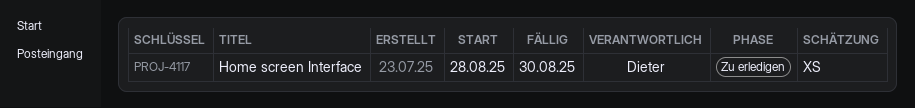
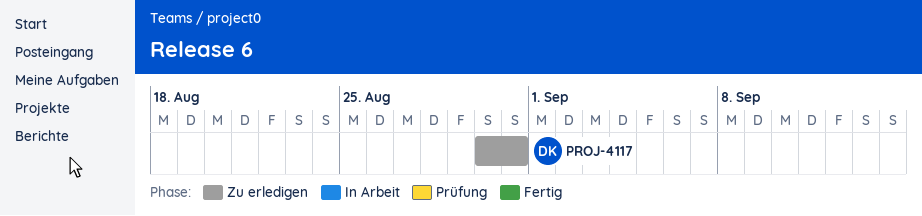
PROJ-4117, start: Aug 28 -> Aug 30
PROJ-4117, due: Aug 30 -> Aug 31

